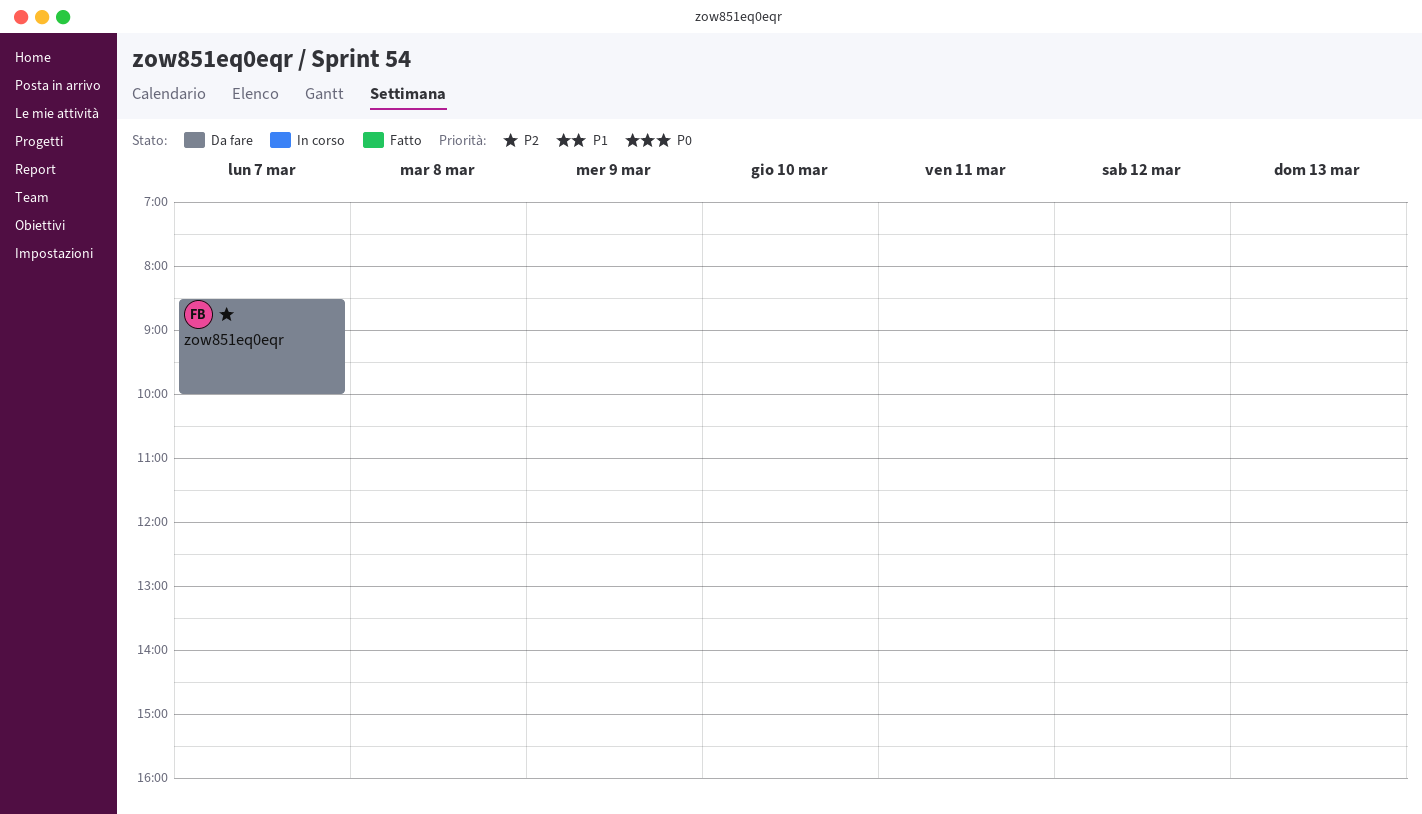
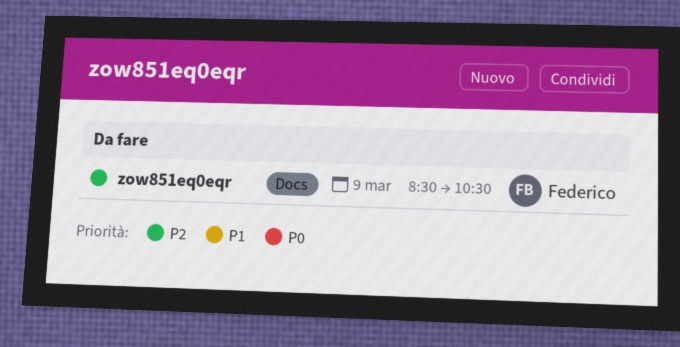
zow851eq0eqr, day: Mar 7 -> Mar 9
zow851eq0eqr, ends: 10:00 -> 10:30

